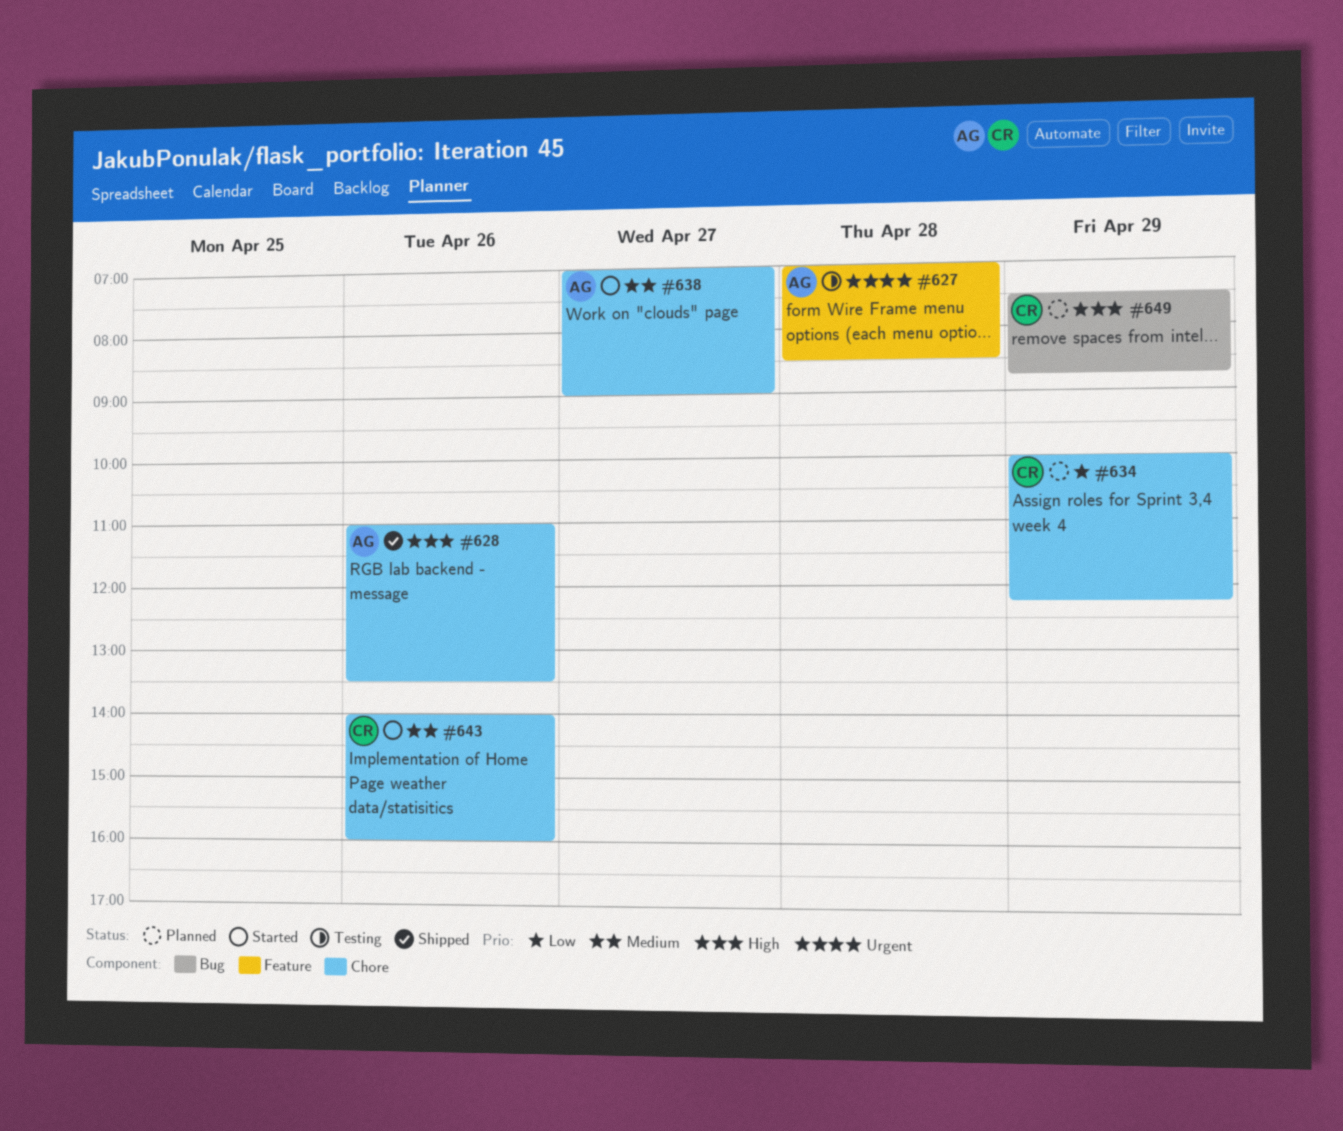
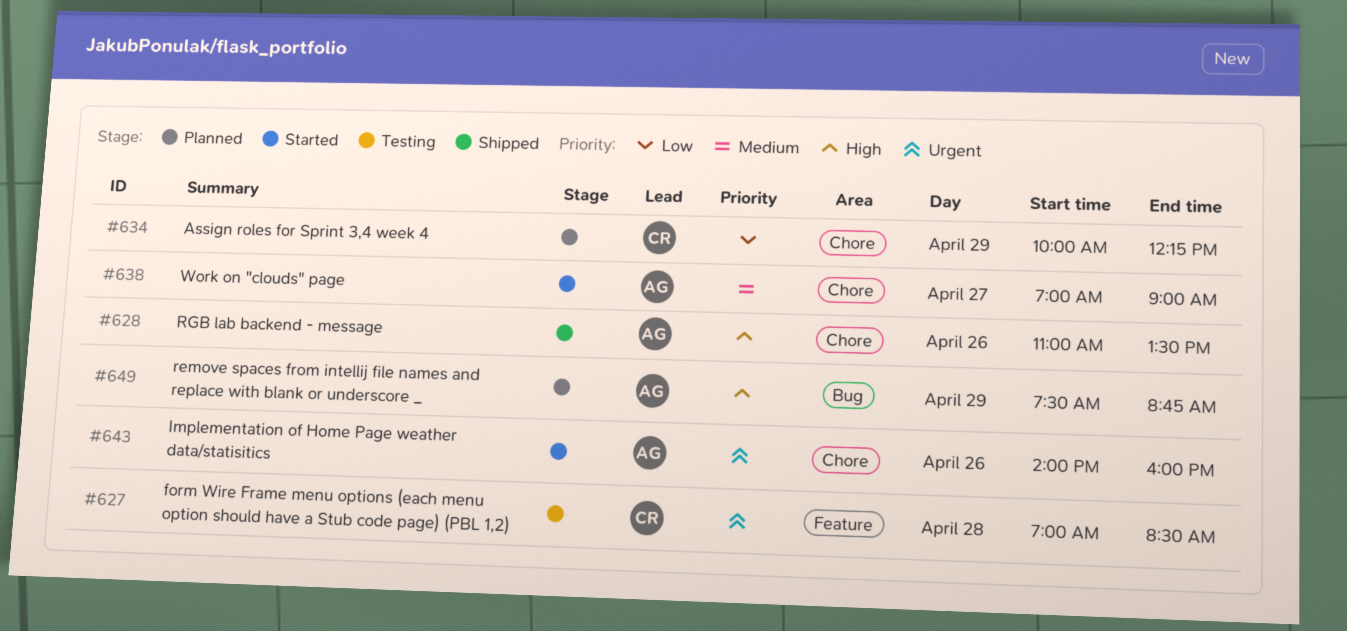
#627, owner: AG -> CR
#643, owner: CR -> AG
#643, priority: Medium -> Urgent
#649, owner: CR -> AG

